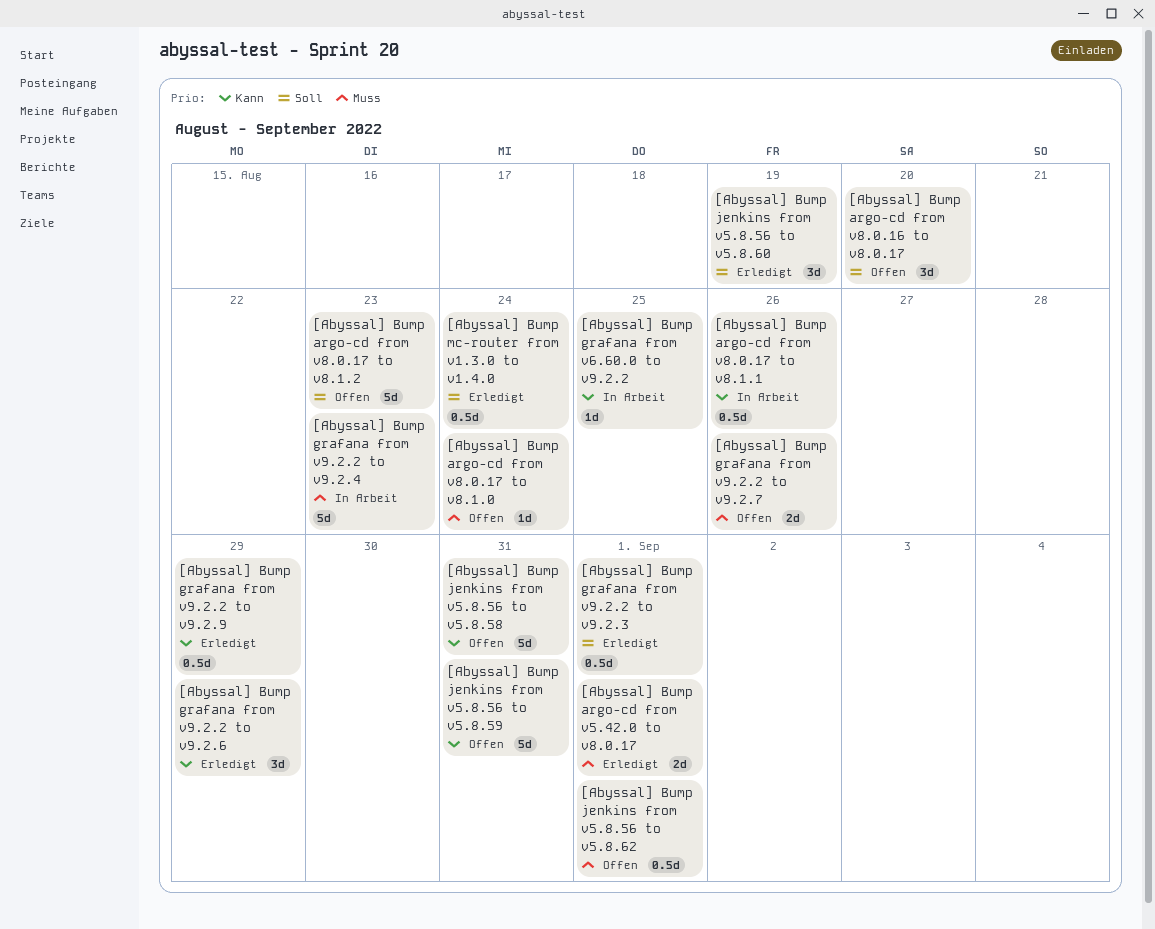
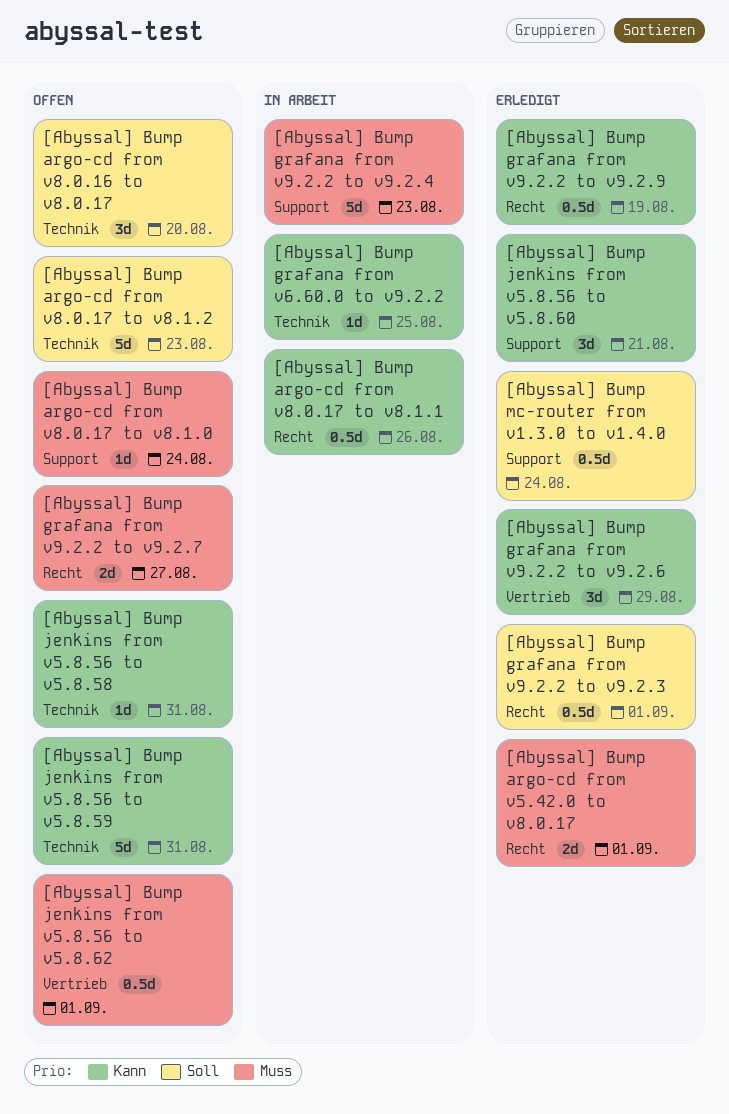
[Abyssal] Bump grafana from v9.2.2 to v9.2.7, due: Aug 26 -> Aug 27
[Abyssal] Bump grafana from v9.2.2 to v9.2.9, due: Aug 29 -> Aug 19
[Abyssal] Bump jenkins from v5.8.56 to v5.8.58, estimate: 5d -> 1d
[Abyssal] Bump jenkins from v5.8.56 to v5.8.60, priority: Soll -> Kann
[Abyssal] Bump jenkins from v5.8.56 to v5.8.60, due: Aug 19 -> Aug 21

